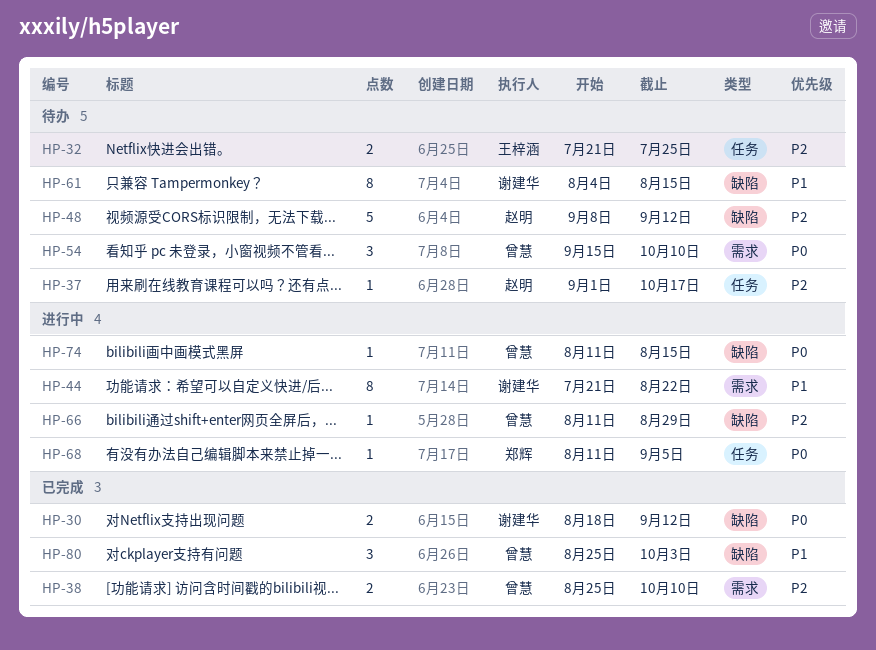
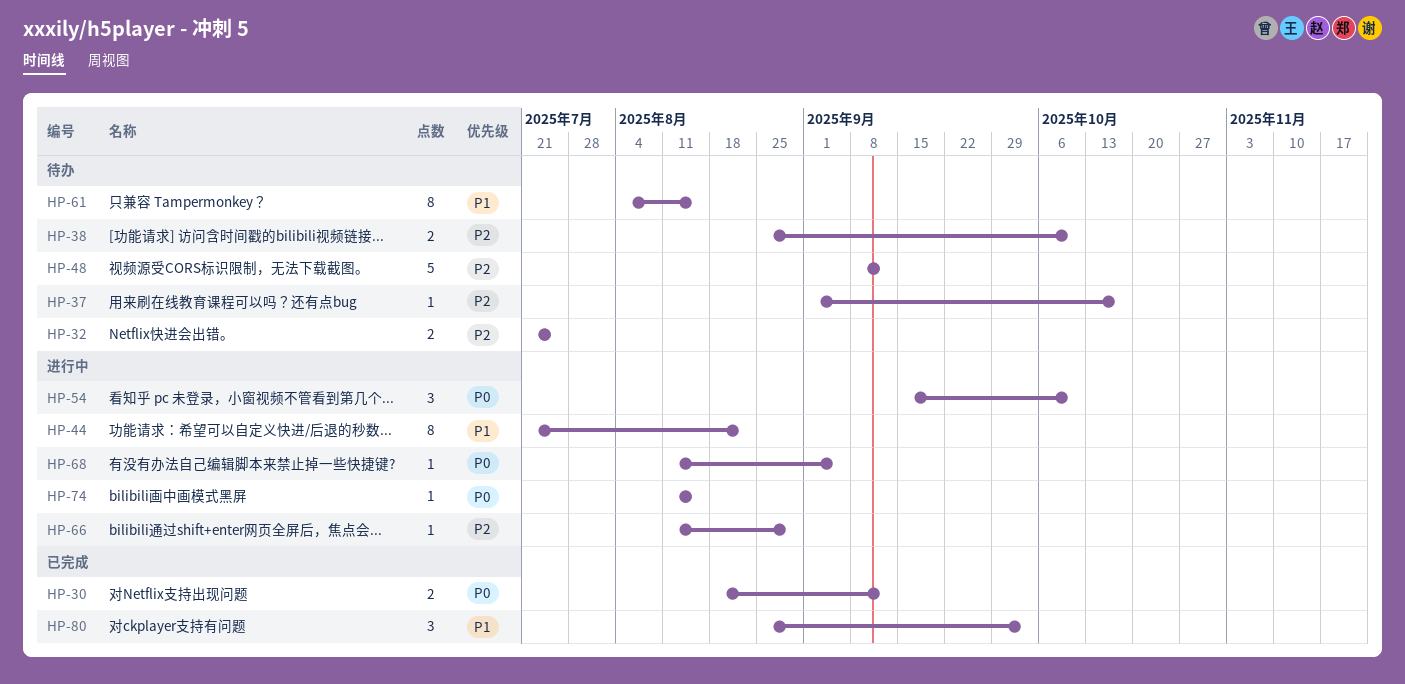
HP-38, status: 已完成 -> 待办
HP-54, status: 待办 -> 进行中

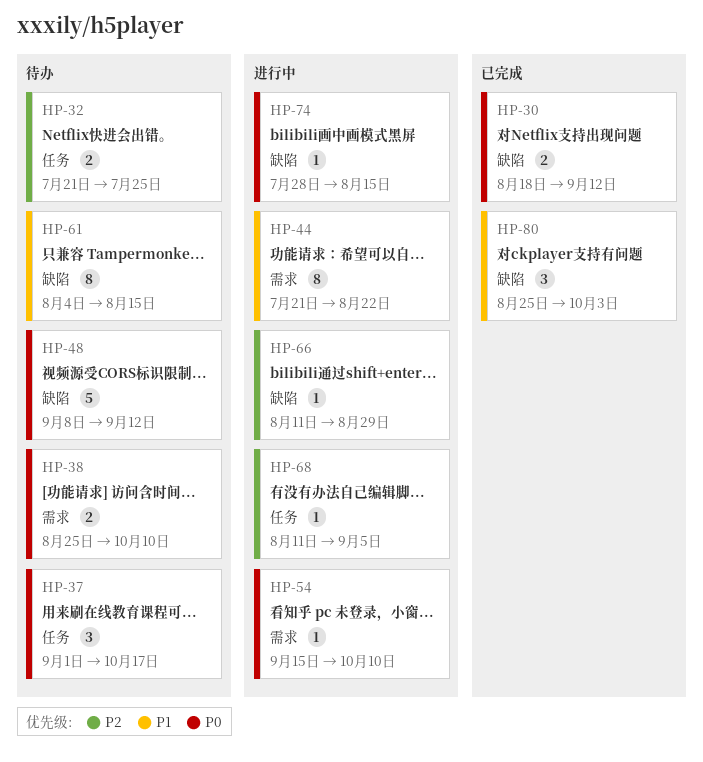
HP-37, priority: P2 -> P0
HP-37, estimate: 1 -> 3
HP-38, priority: P2 -> P0
HP-48, priority: P2 -> P0
HP-54, estimate: 3 -> 1
HP-68, priority: P0 -> P2
HP-74, start: Aug 11 -> Jul 28

